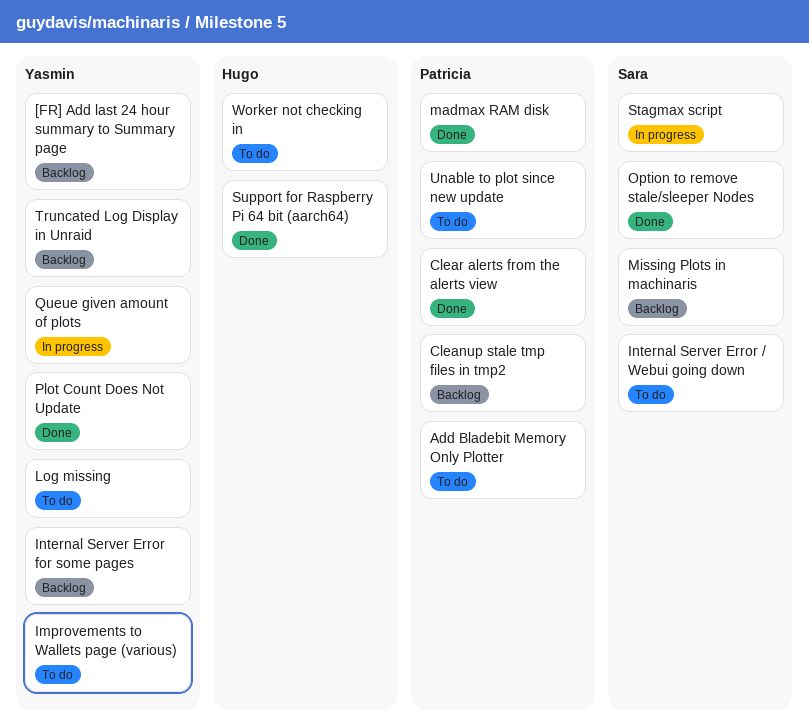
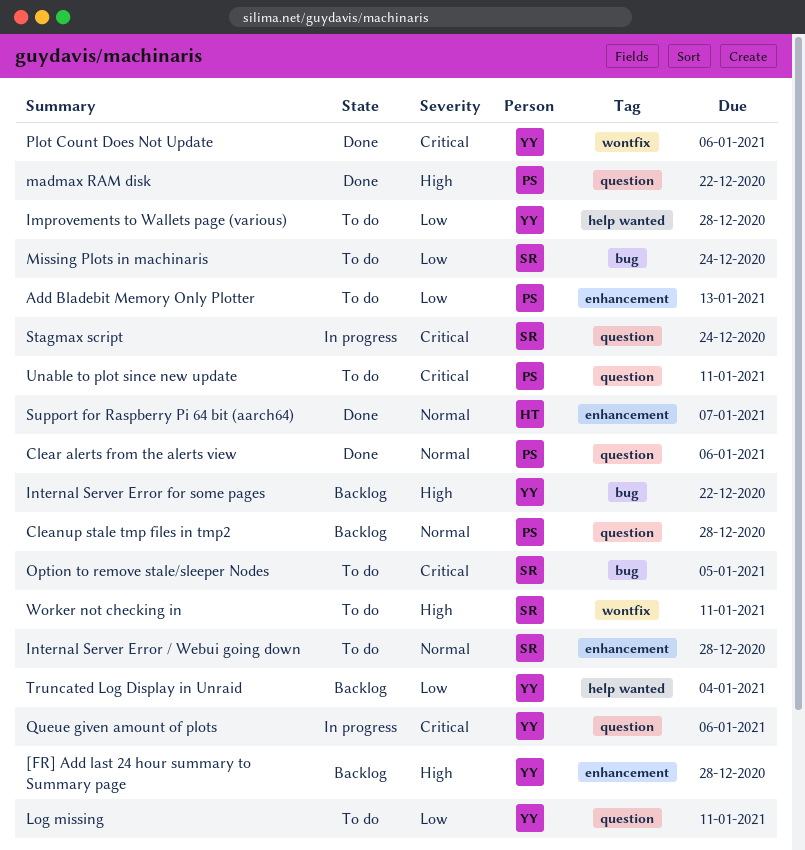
Missing Plots in machinaris, status: Backlog -> To do
Option to remove stale/sleeper Nodes, status: Done -> To do
Worker not checking in, owner: Hugo -> Sara

